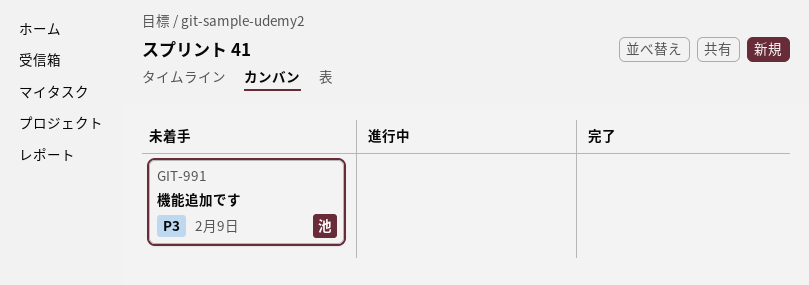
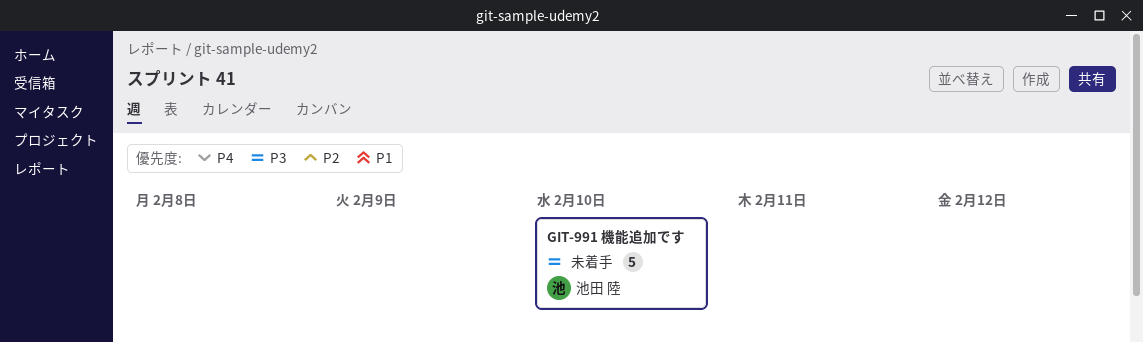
GIT-991, due: Feb 9 -> Feb 10

